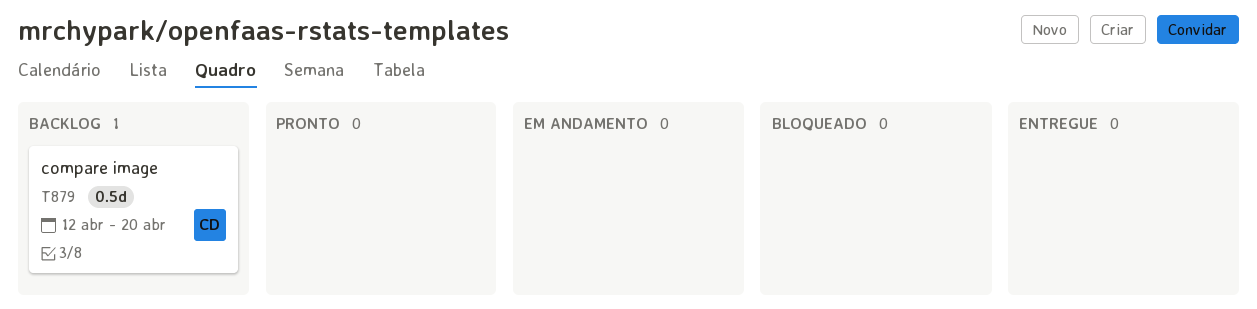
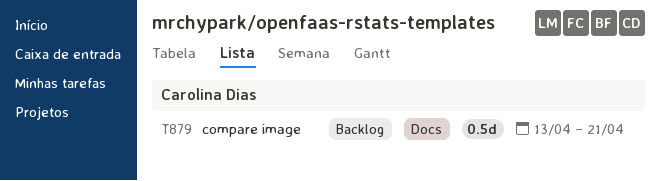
T879, start: Apr 12 -> Apr 13
T879, due: Apr 20 -> Apr 21

